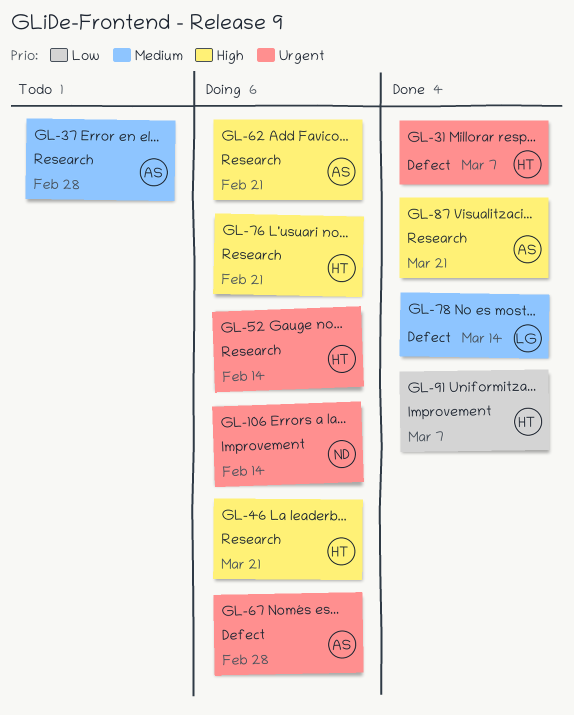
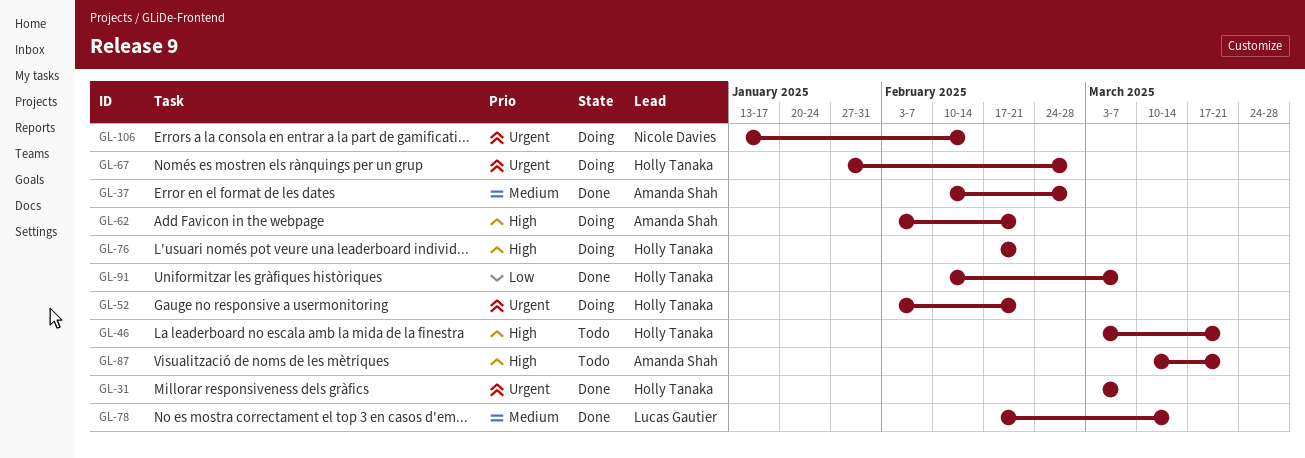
GL-37, status: Todo -> Done
GL-46, status: Doing -> Todo
GL-52, due: Feb 14 -> Feb 21
GL-67, owner: Amanda Shah -> Holly Tanaka
GL-87, status: Done -> Todo

